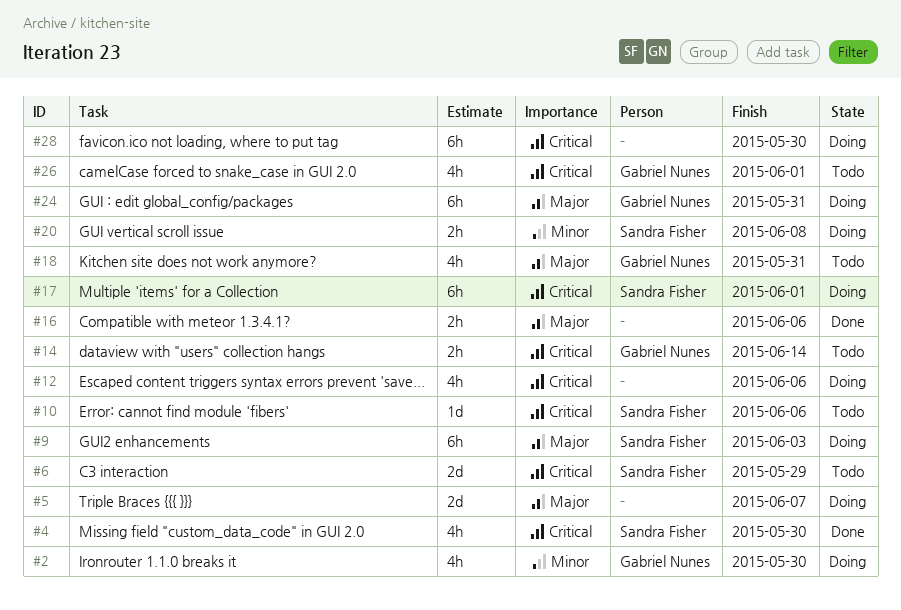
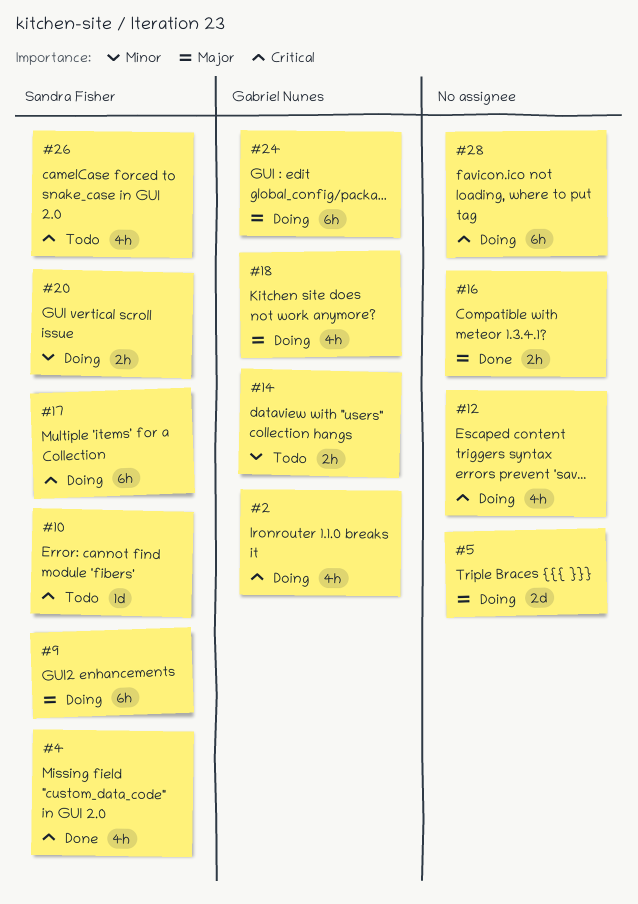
#2, priority: Minor -> Critical
#6: present -> none
#14, priority: Critical -> Minor
#18, status: Todo -> Doing
#26, owner: Gabriel Nunes -> Sandra Fisher

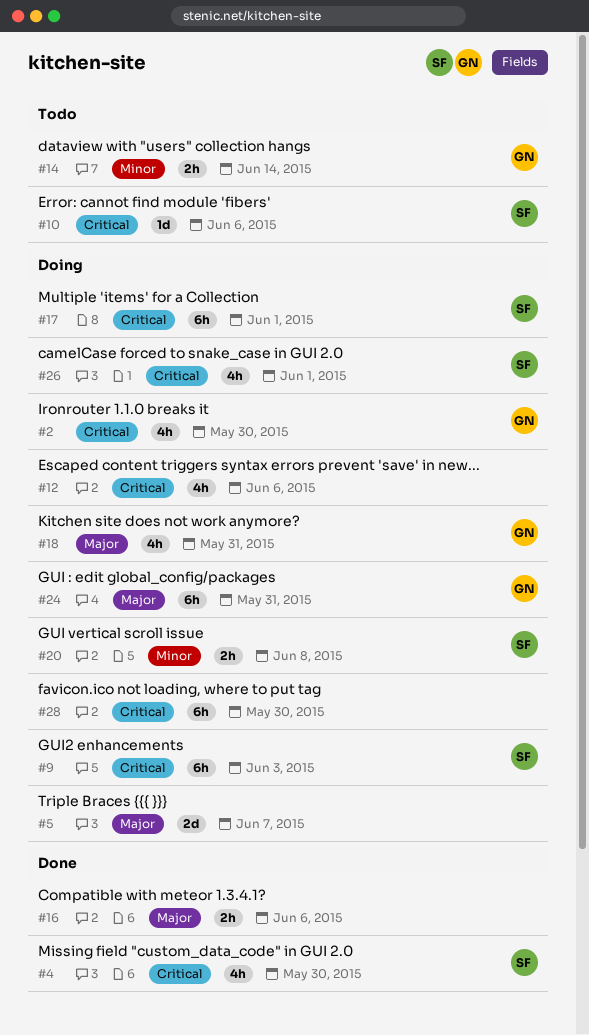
#9, priority: Major -> Critical
#26, status: Todo -> Doing

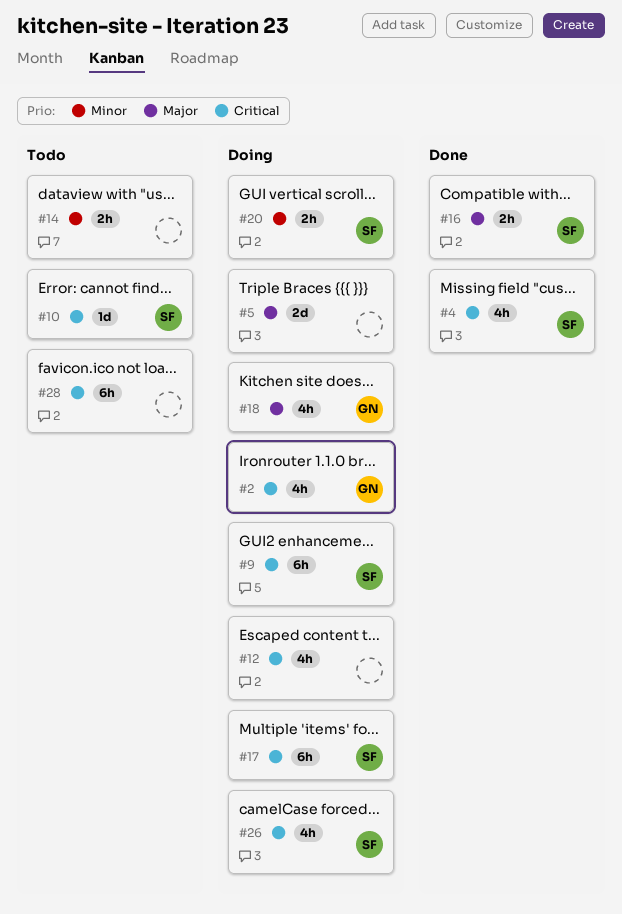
#14, owner: GN -> none
#16, owner: none -> SF
#24: present -> none
#28, status: Doing -> Todo

